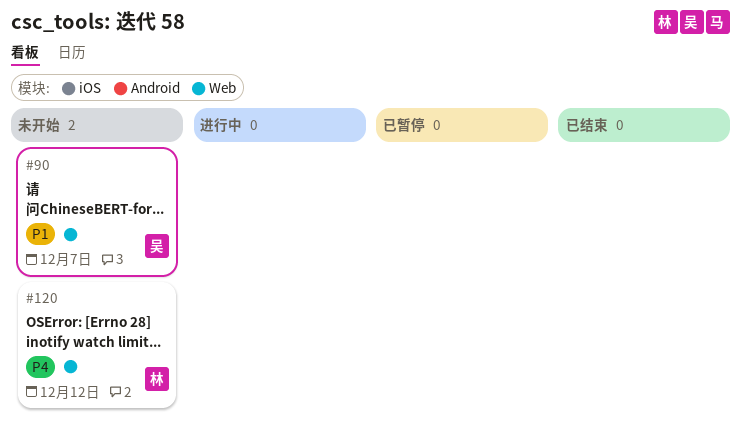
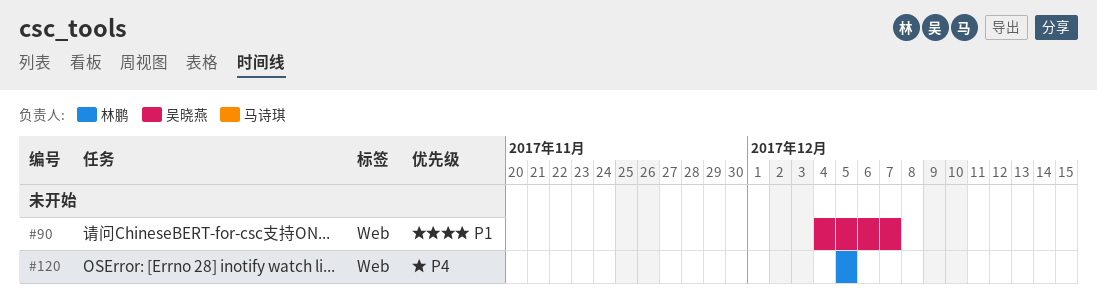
#120, due: Dec 12 -> Dec 5

